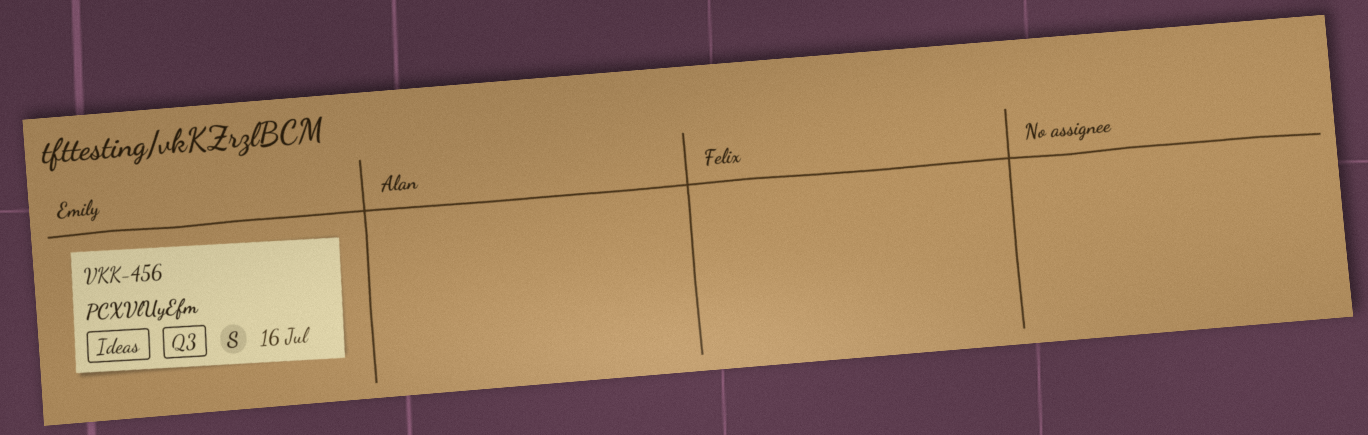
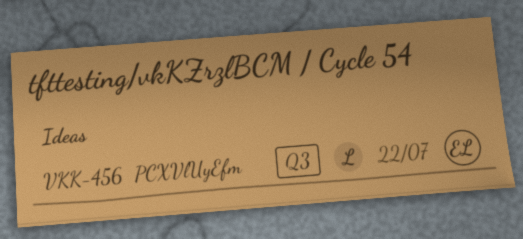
VKK-456, estimate: S -> L
VKK-456, due: Jul 16 -> Jul 22

